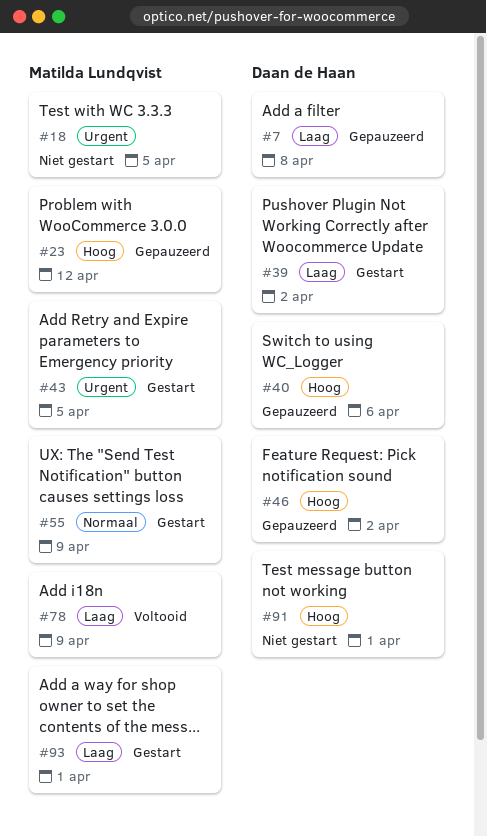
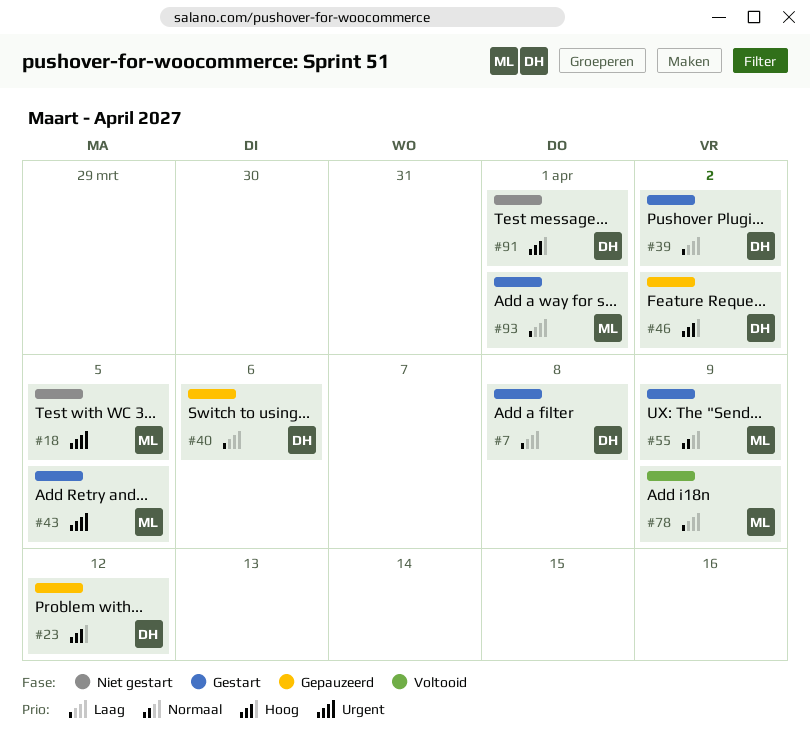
#7, status: Gepauzeerd -> Gestart
#23, owner: Matilda Lundqvist -> Daan de Haan
#40, priority: Hoog -> Laag

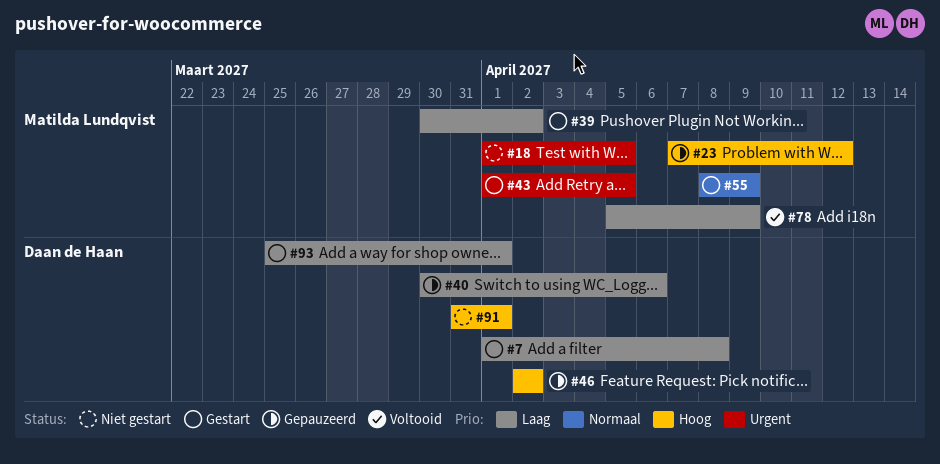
#23, owner: Daan de Haan -> Matilda Lundqvist
#39, owner: Daan de Haan -> Matilda Lundqvist
#93, owner: Matilda Lundqvist -> Daan de Haan

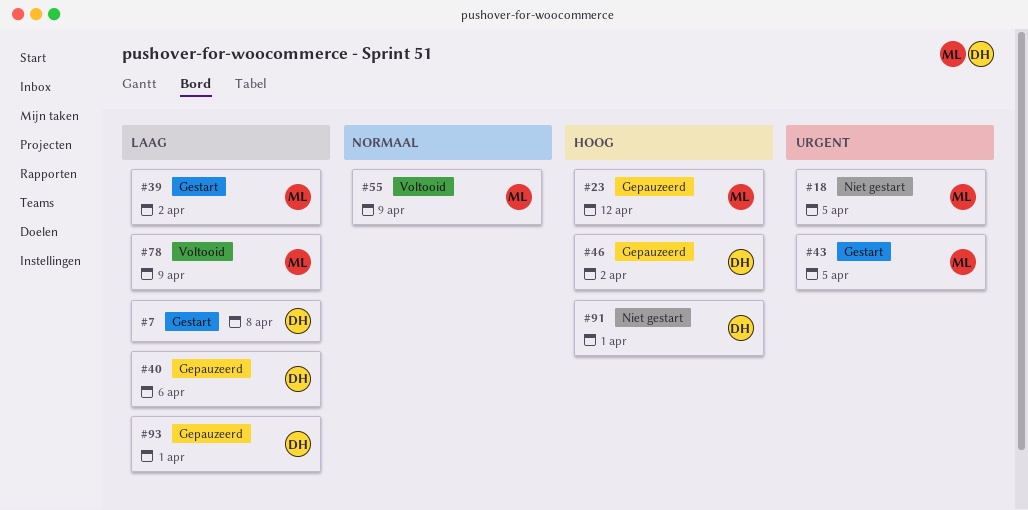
#55, status: Gestart -> Voltooid
#93, status: Gestart -> Gepauzeerd

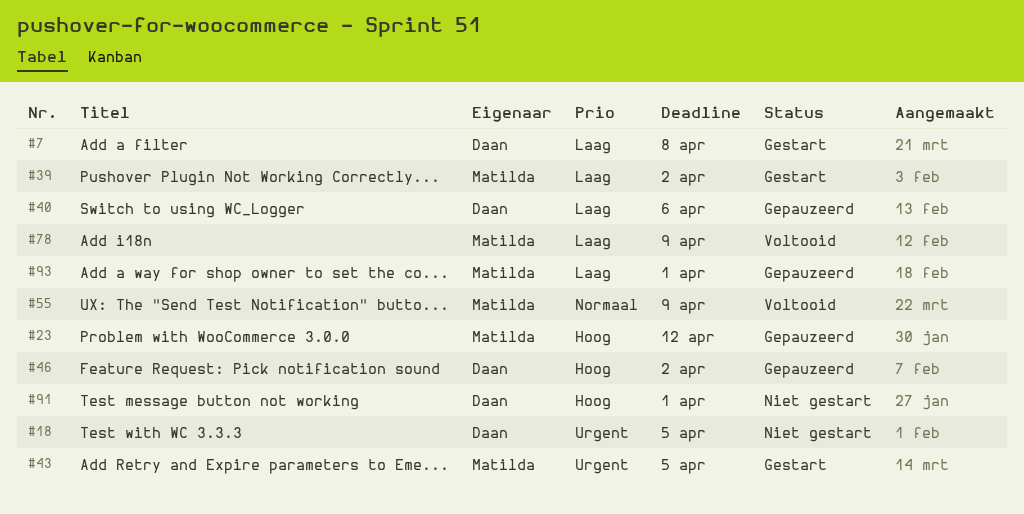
#18, owner: Matilda -> Daan
#93, owner: Daan -> Matilda

